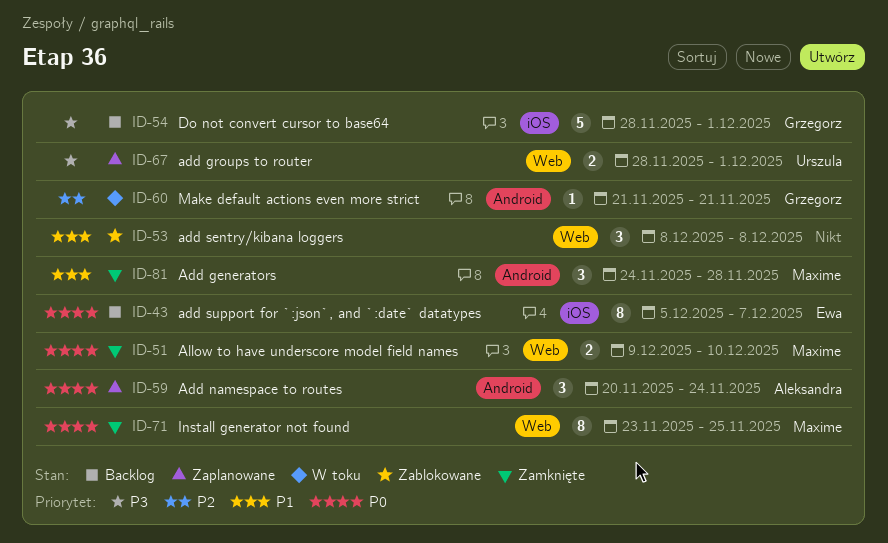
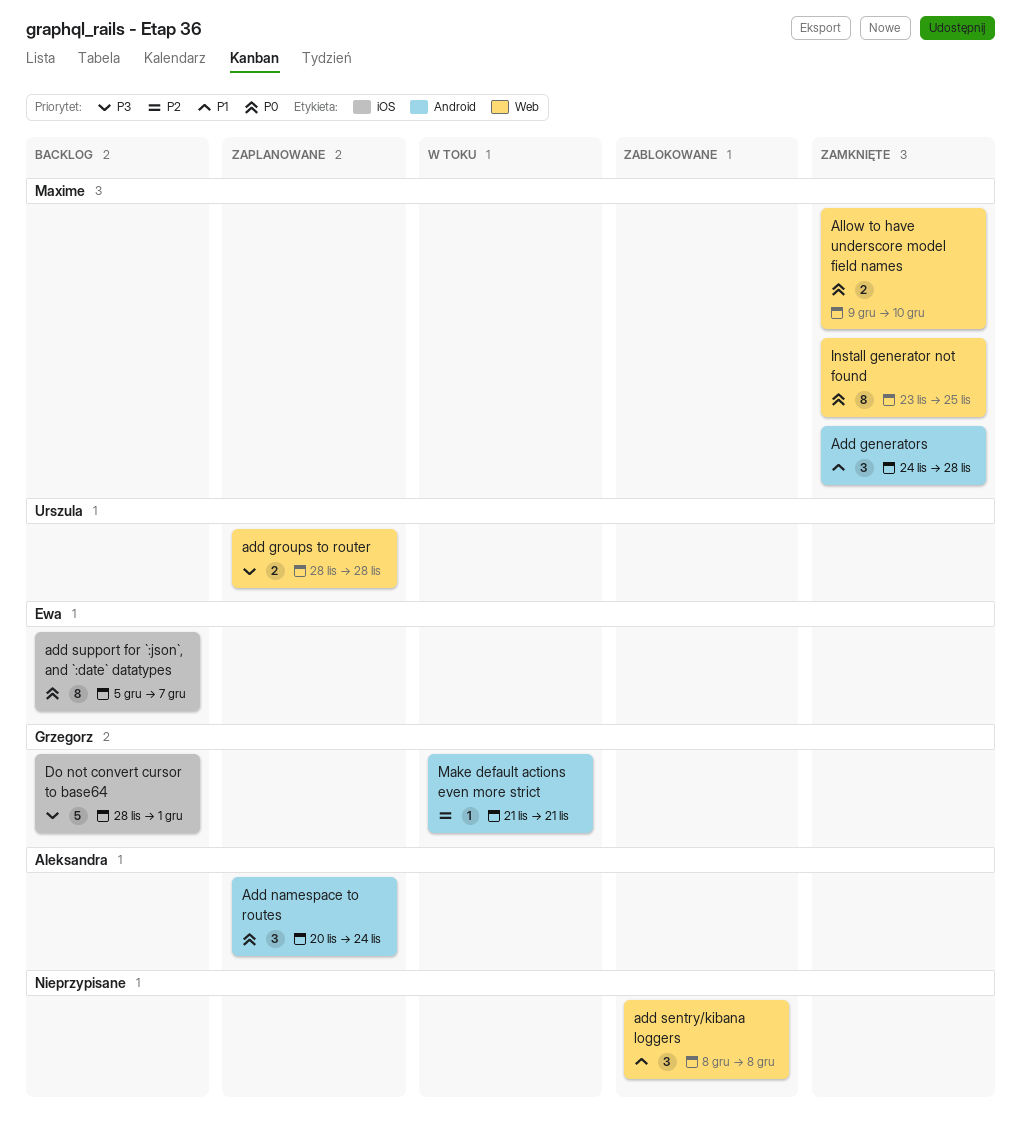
add groups to router, due: Dec 1 -> Nov 28

